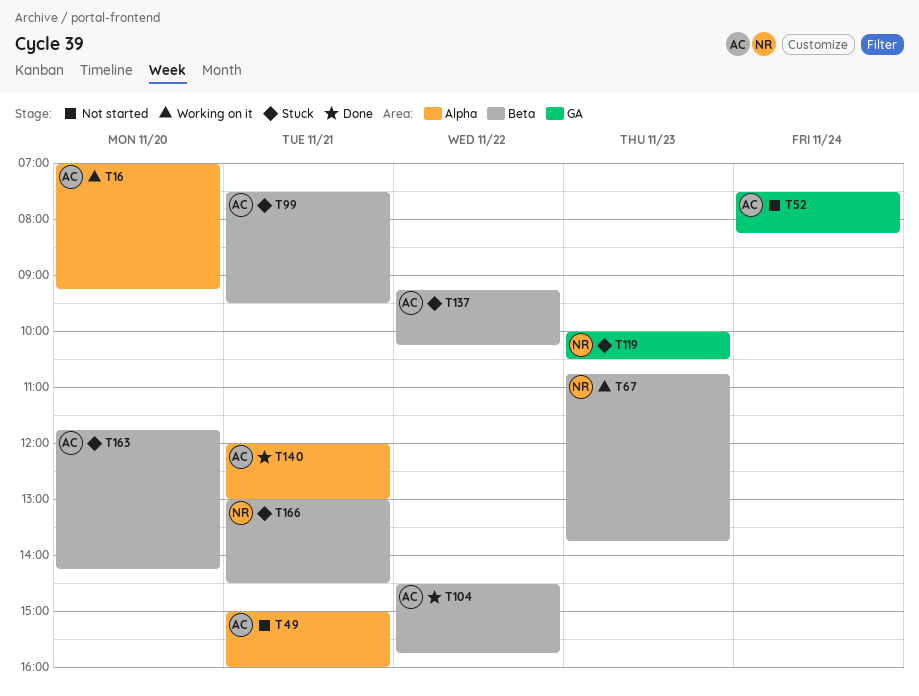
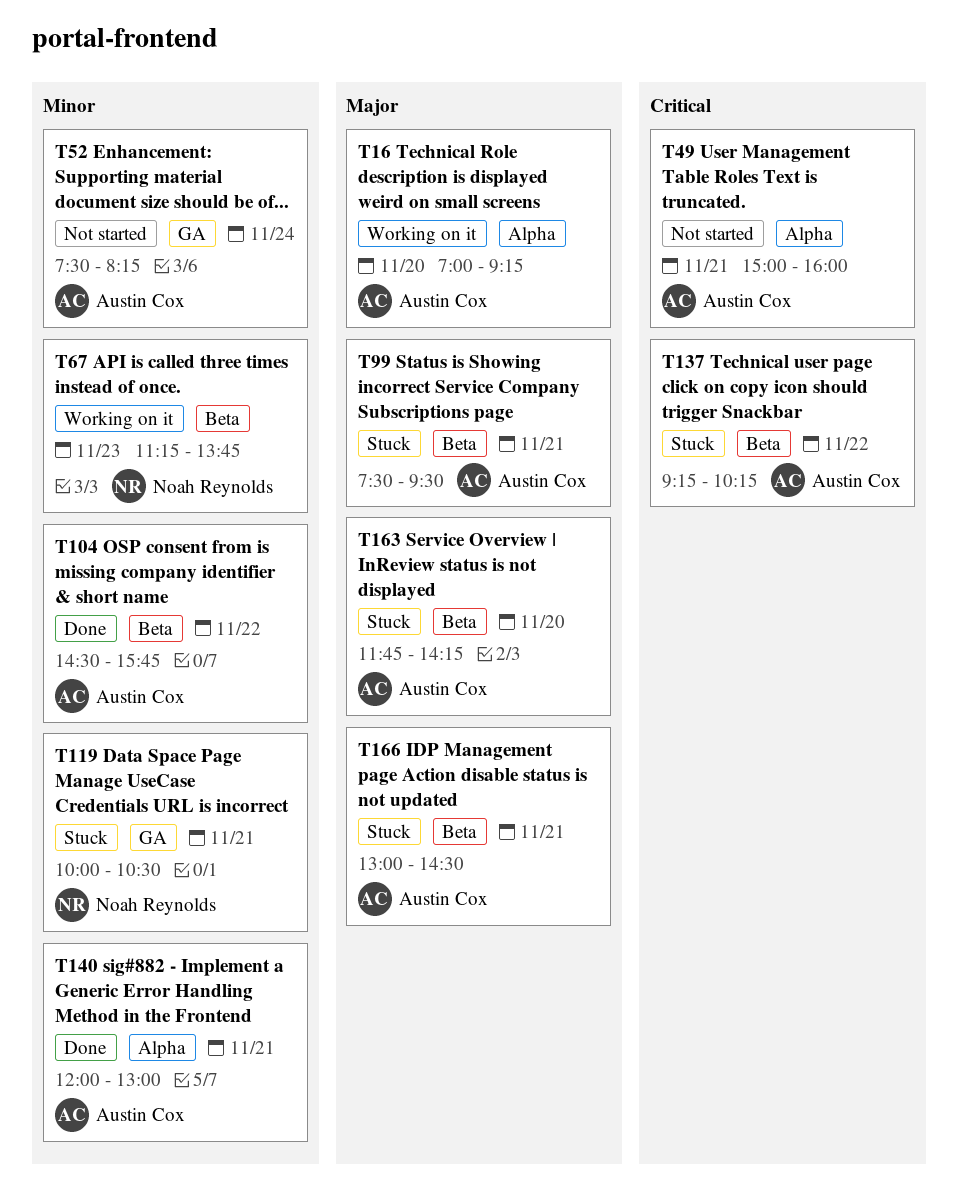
T67, begins: 10:45 -> 11:15
T119, day: Nov 23 -> Nov 21
T166, owner: Noah Reynolds -> Austin Cox

